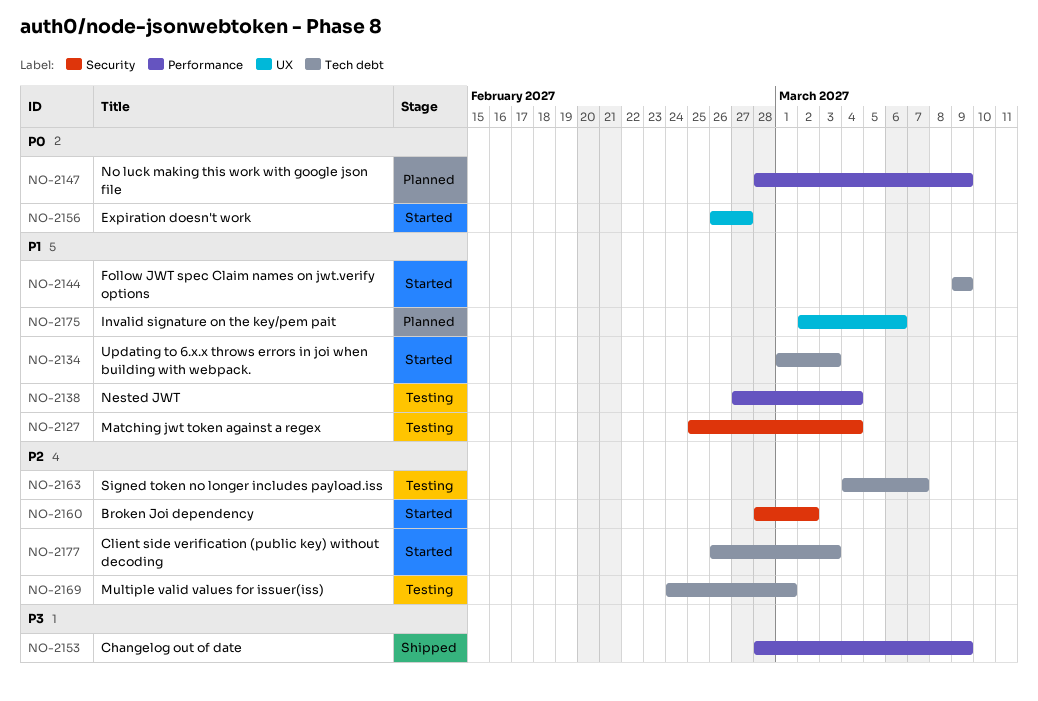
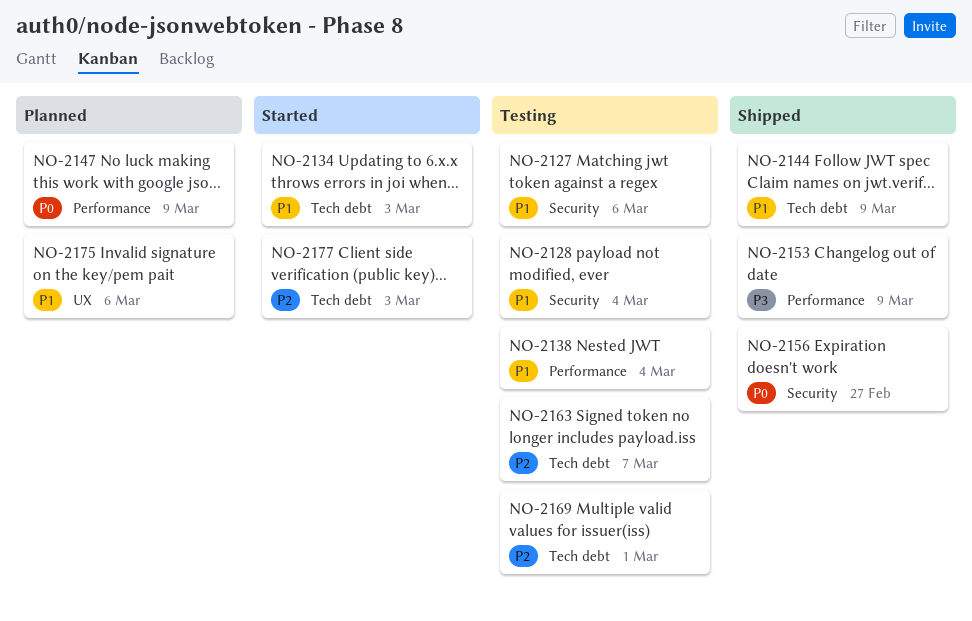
NO-2127, due: Mar 4 -> Mar 6
NO-2128: none -> present
NO-2144, status: Started -> Shipped
NO-2156, status: Started -> Shipped
NO-2156, label: UX -> Security
NO-2160: present -> none

